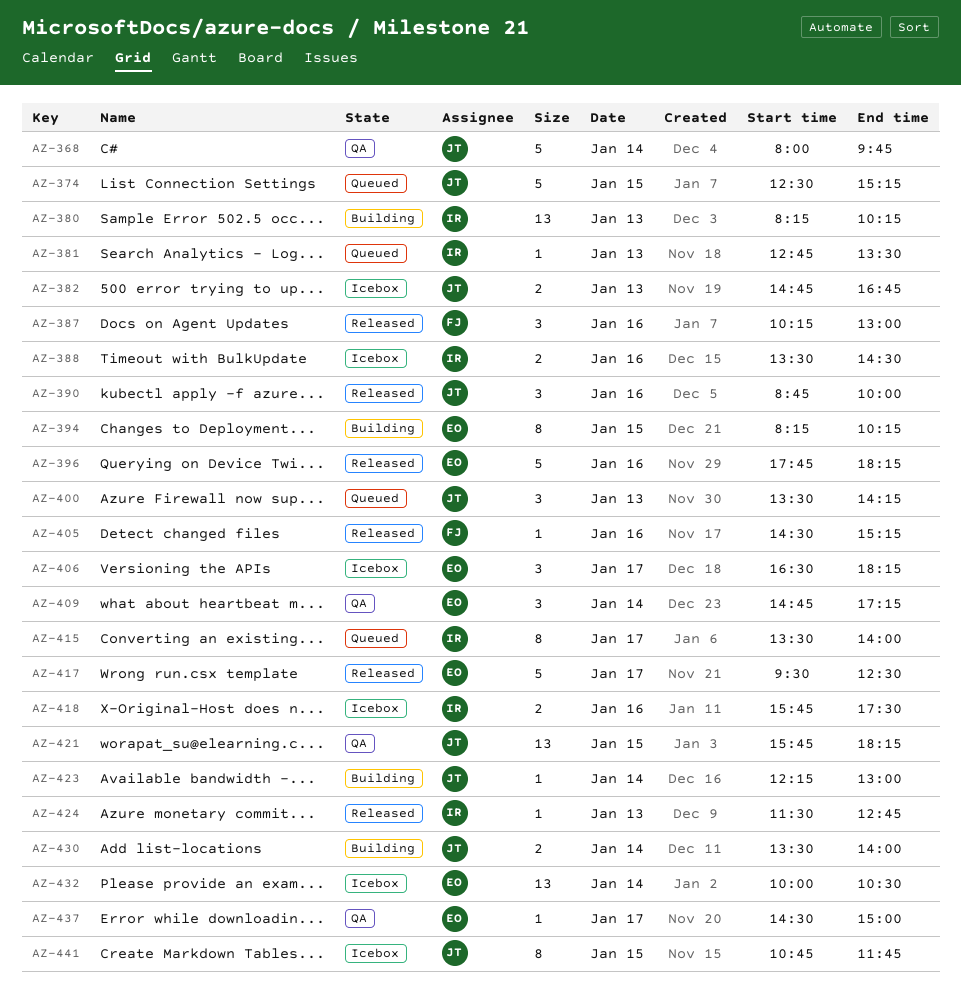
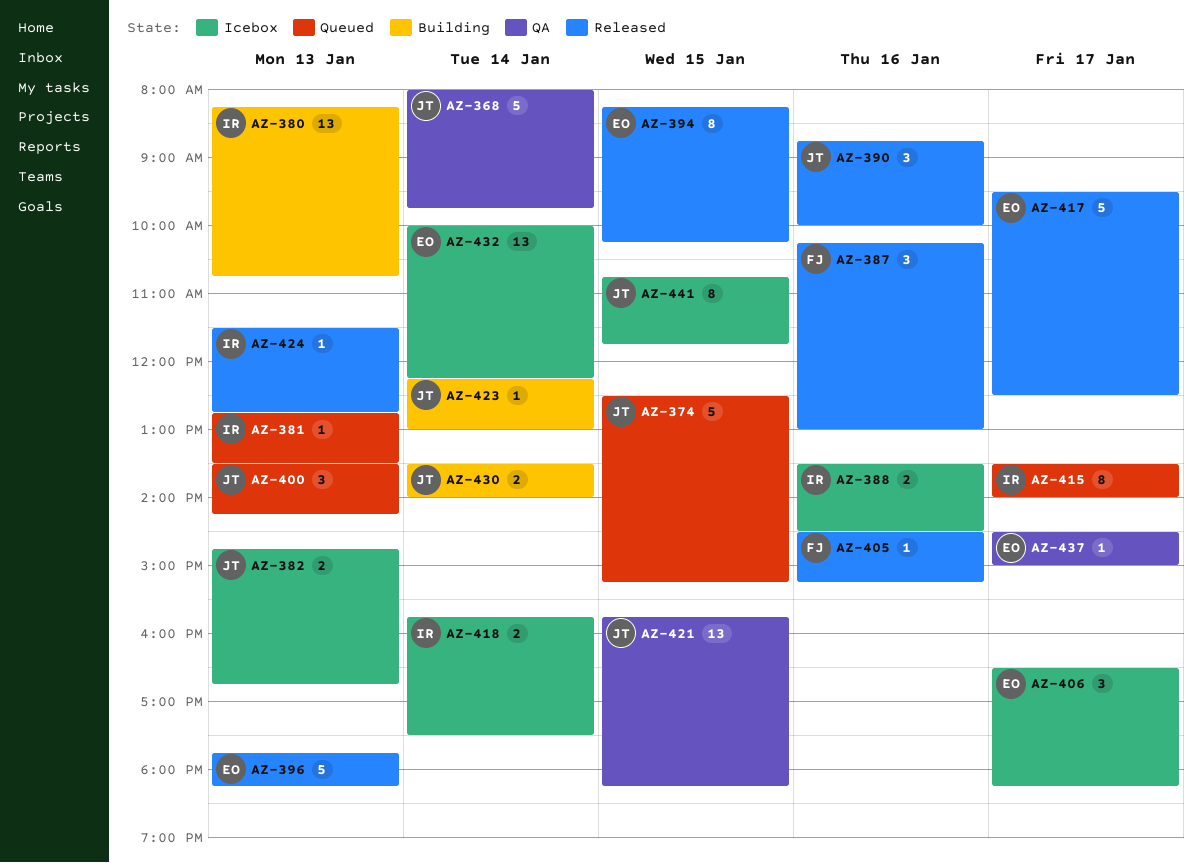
AZ-380, ends: 10:15 -> 10:45
AZ-394, status: Building -> Released
AZ-396, day: Jan 16 -> Jan 13
AZ-409: present -> none
AZ-418, day: Jan 16 -> Jan 14
AZ-432, ends: 10:30 -> 12:15

